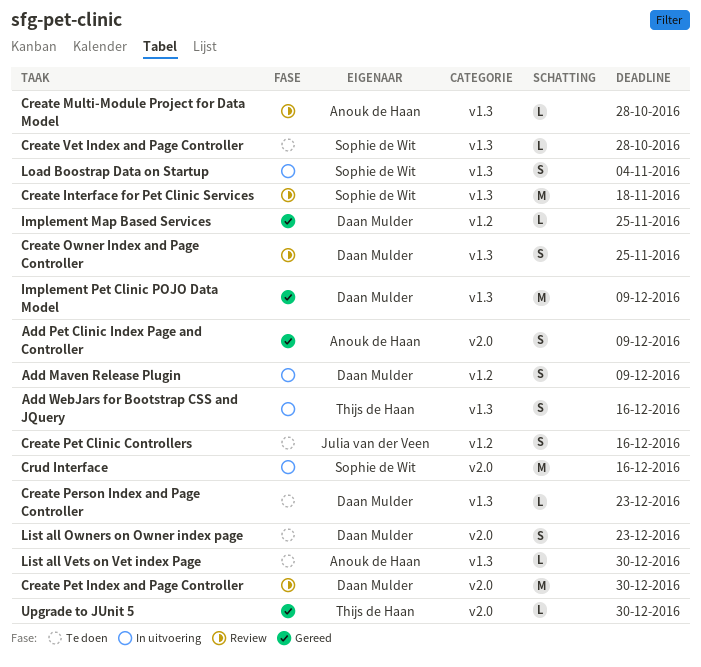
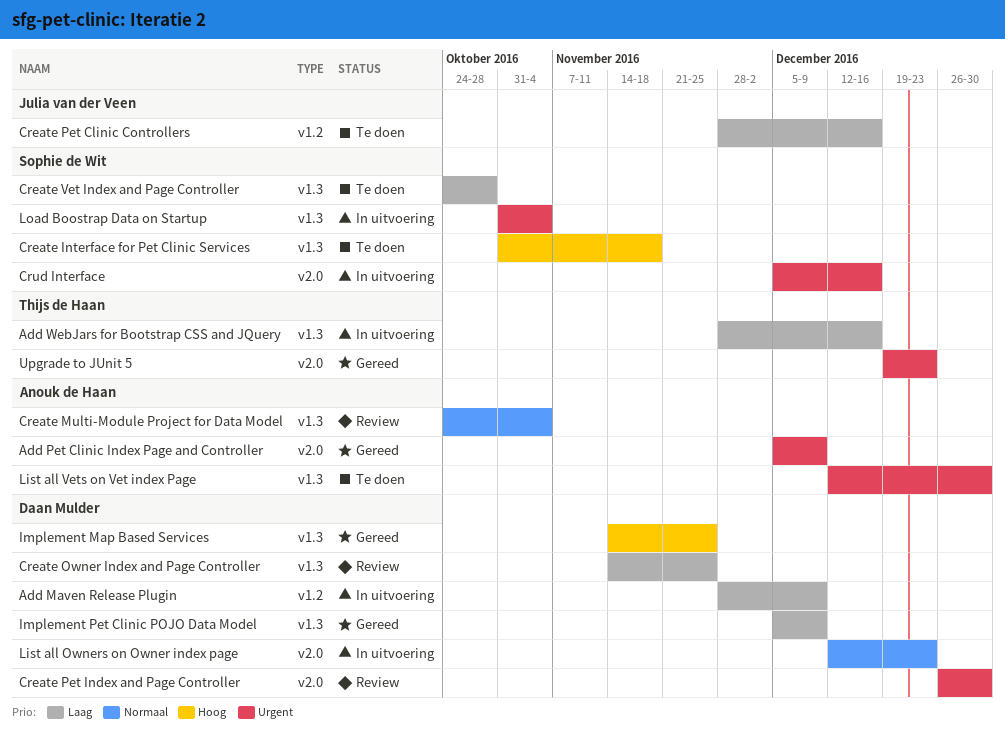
Create Interface for Pet Clinic Services, status: Review -> Te doen
Create Multi-Module Project for Data Model, due: Oct 28 -> Nov 4
Create Person Index and Page Controller: present -> none
Implement Map Based Services, label: v1.2 -> v1.3
List all Owners on Owner index page, status: Te doen -> In uitvoering
Upgrade to JUnit 5, due: Dec 30 -> Dec 23

